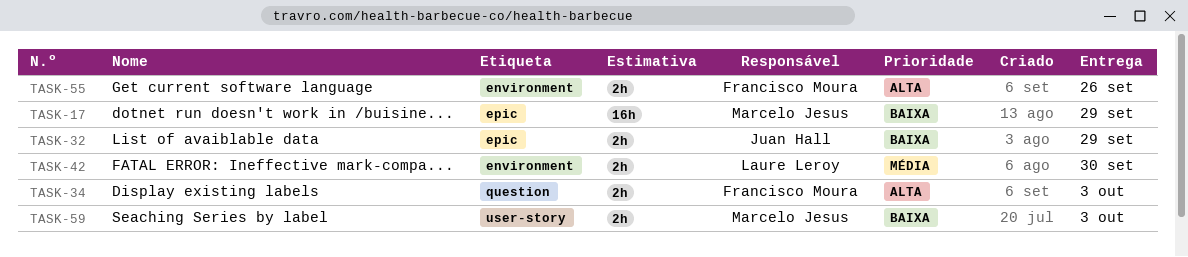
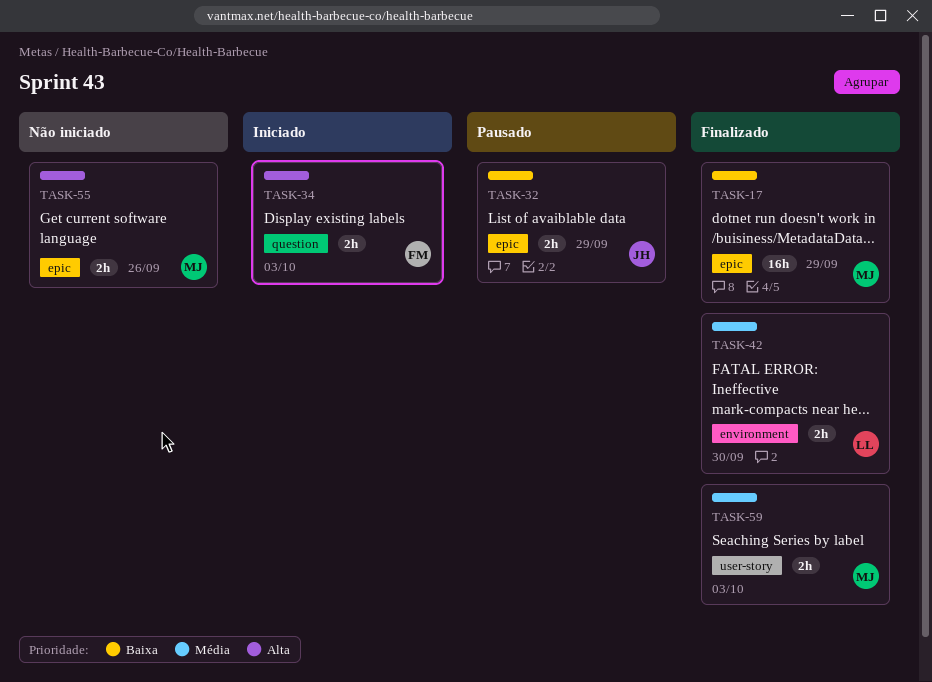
TASK-55, owner: Francisco Moura -> Marcelo Jesus
TASK-55, label: environment -> epic
TASK-59, priority: Baixa -> Média

